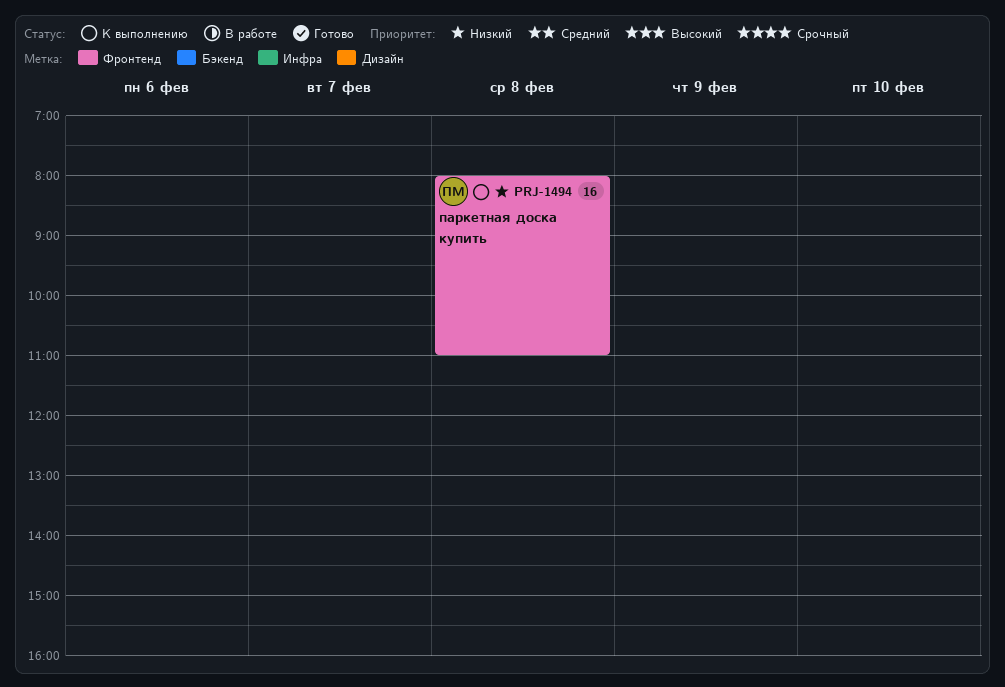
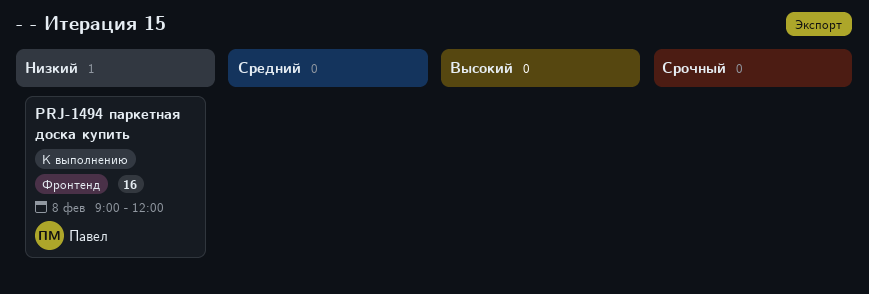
PRJ-1494, begins: 08:00 -> 09:00
PRJ-1494, ends: 11:00 -> 12:00

